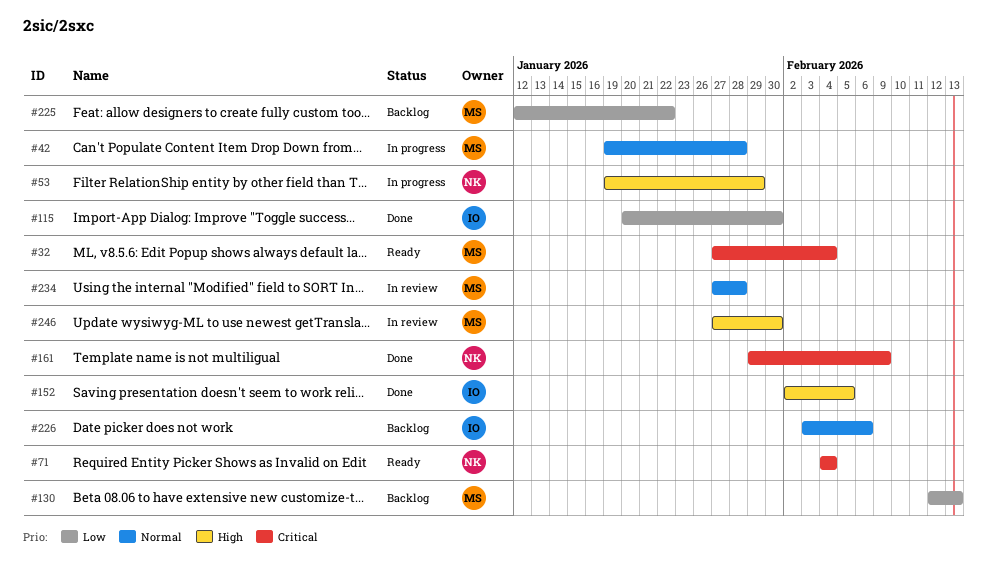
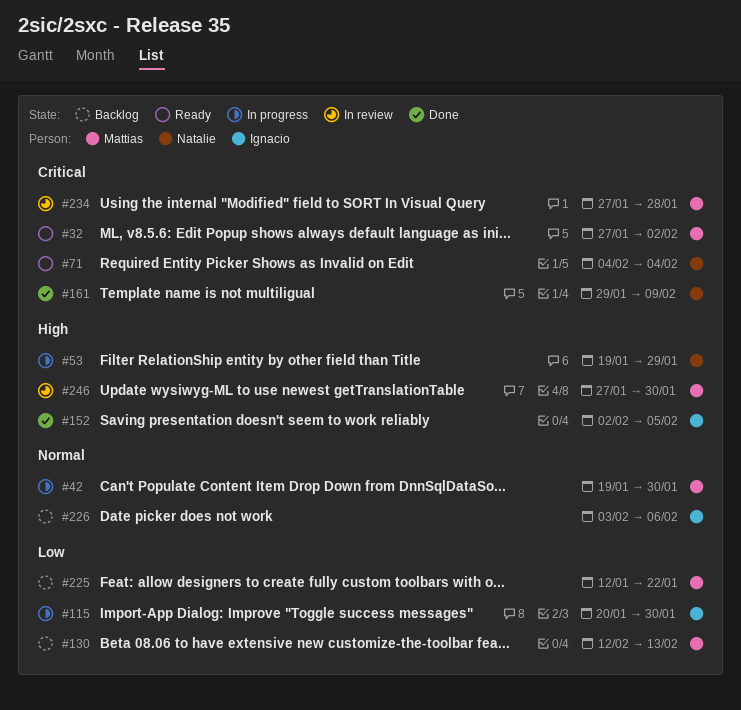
#32, due: Feb 4 -> Feb 2
#42, due: Jan 28 -> Jan 30
#115, status: Done -> In progress
#234, priority: Normal -> Critical

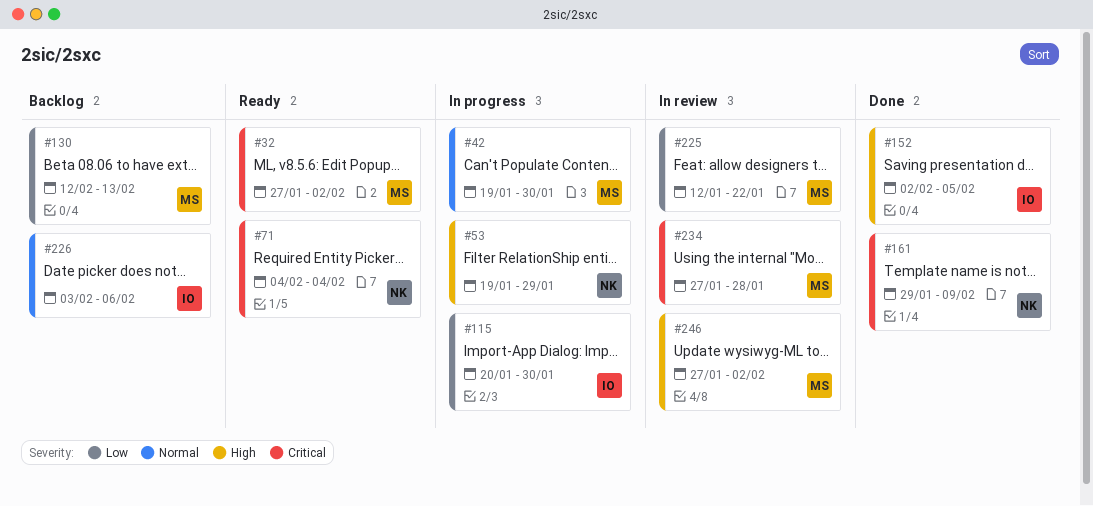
#225, status: Backlog -> In review
#246, due: Jan 30 -> Feb 2

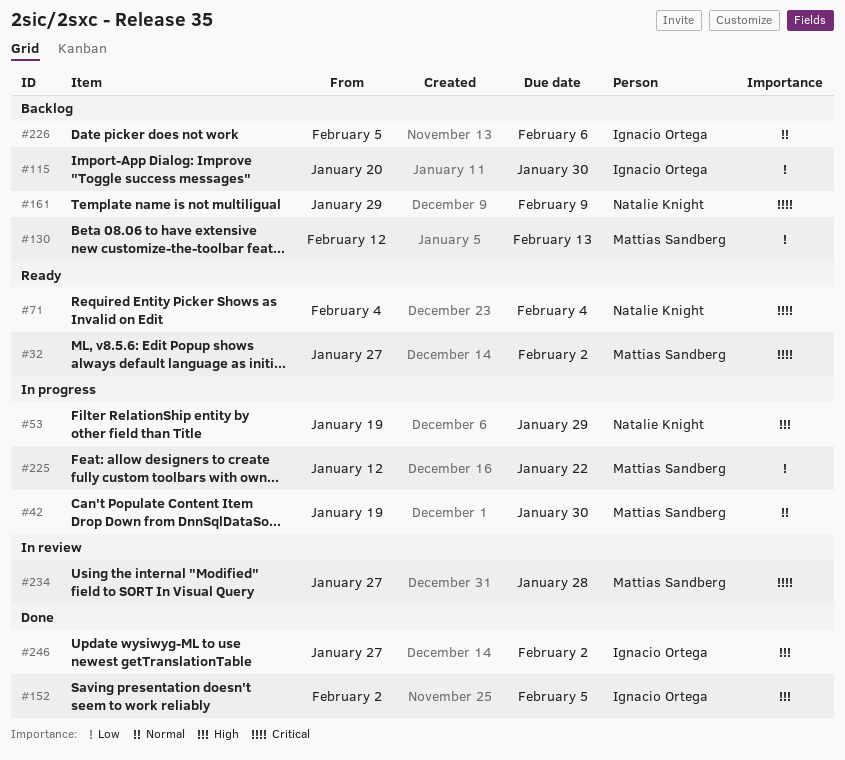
#115, status: In progress -> Backlog
#161, status: Done -> Backlog
#225, status: In review -> In progress
#226, start: Feb 3 -> Feb 5
#246, status: In review -> Done
#246, owner: Mattias Sandberg -> Ignacio Ortega

